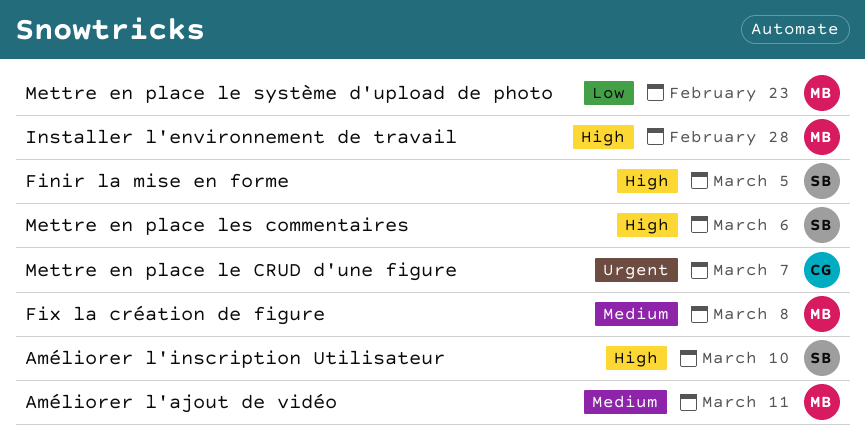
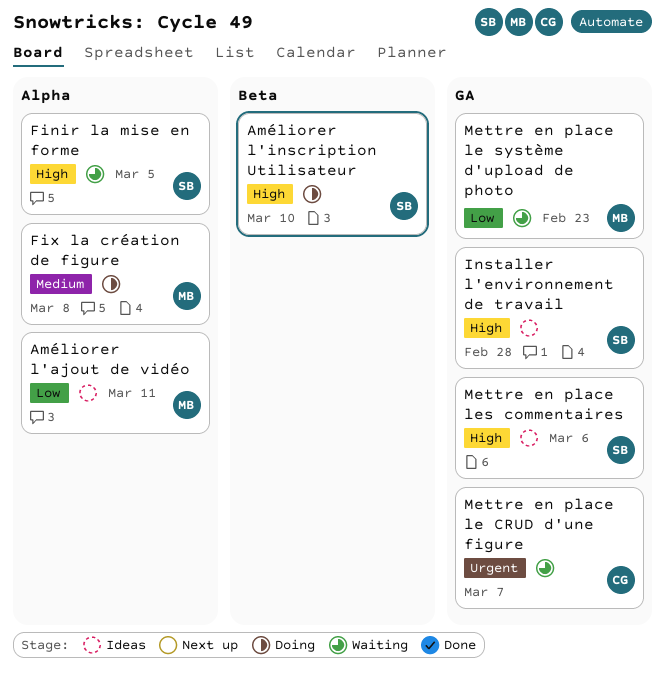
Améliorer l'ajout de vidéo, priority: Medium -> Low
Installer l'environnement de travail, owner: MB -> SB

